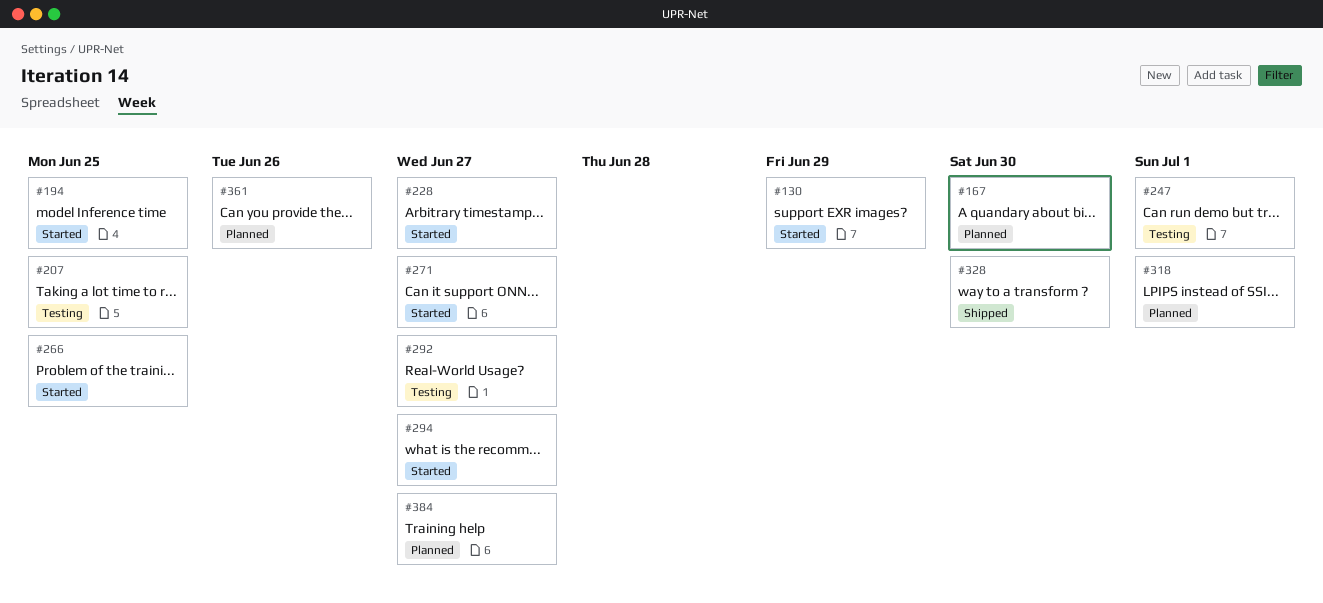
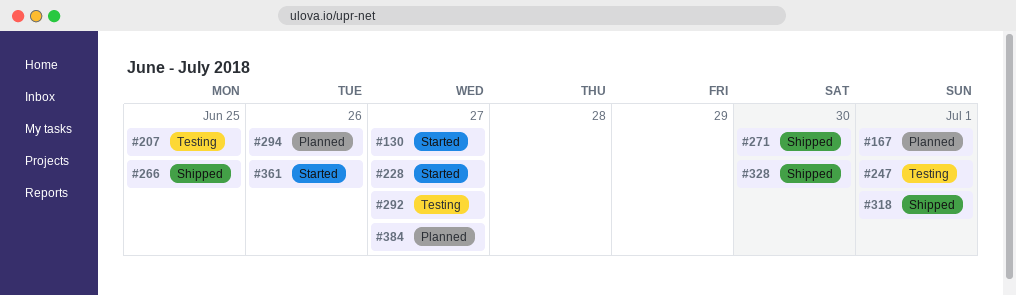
#130, due: Jun 29 -> Jun 27
#167, due: Jun 30 -> Jul 1
#194: present -> none
#266, status: Started -> Shipped
#271, status: Started -> Shipped
#271, due: Jun 27 -> Jun 30
#294, status: Started -> Planned
#294, due: Jun 27 -> Jun 26
#318, status: Planned -> Shipped
#361, status: Planned -> Started

